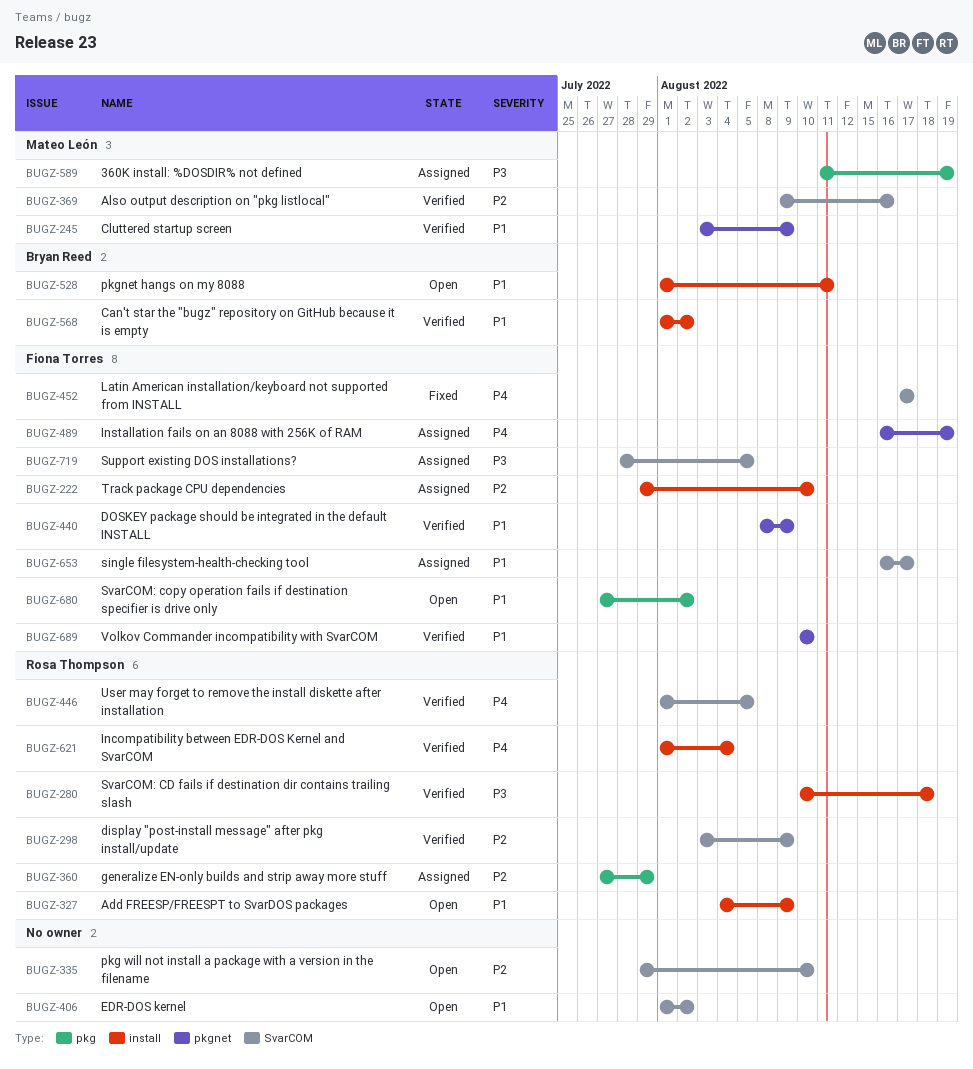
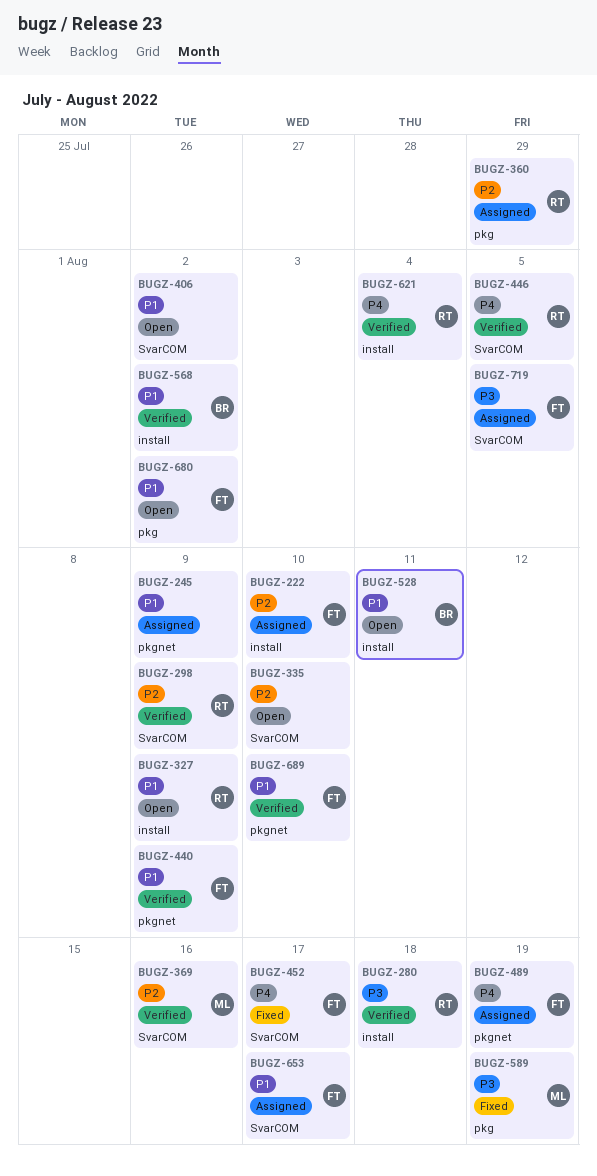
BUGZ-245, status: Verified -> Assigned
BUGZ-245, owner: Mateo León -> none
BUGZ-589, status: Assigned -> Fixed

